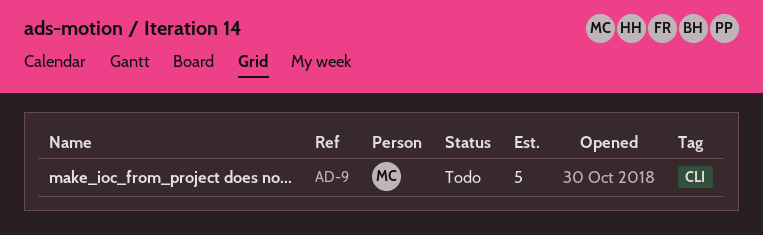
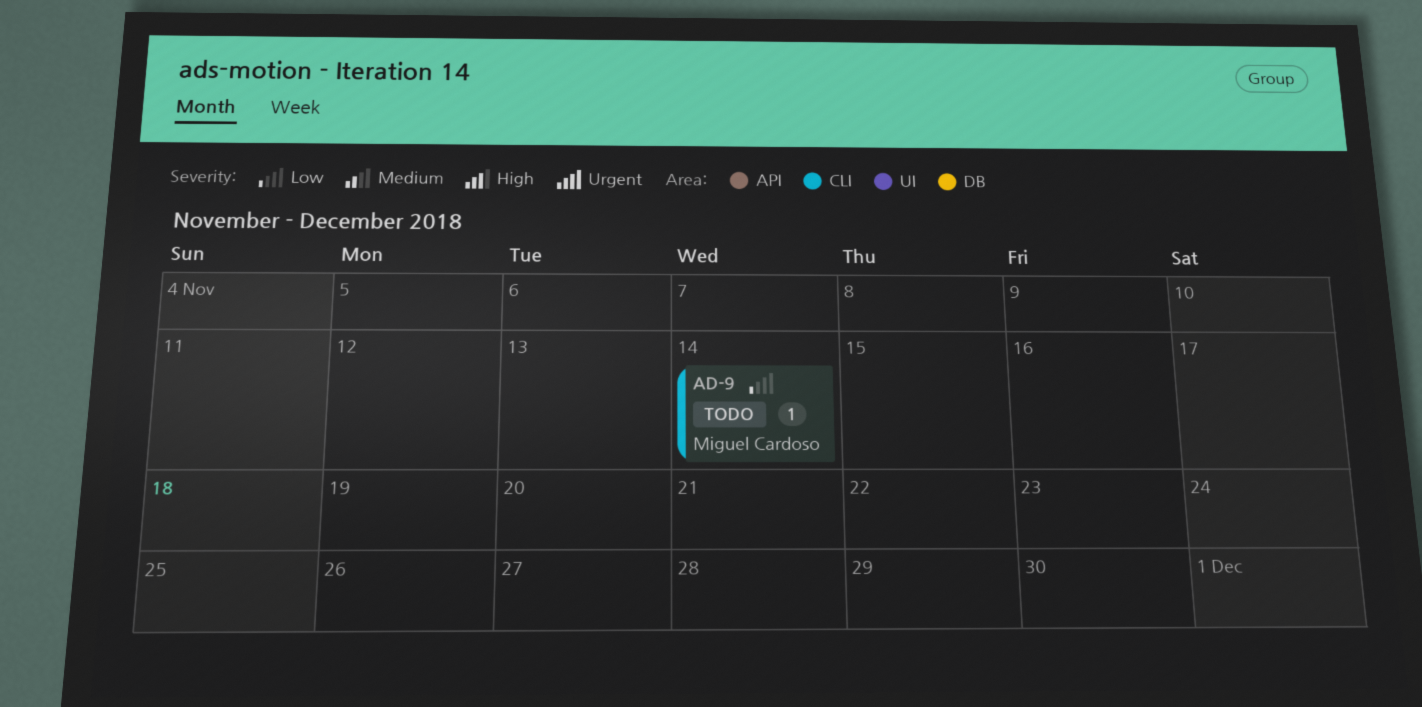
AD-9, estimate: 5 -> 1

